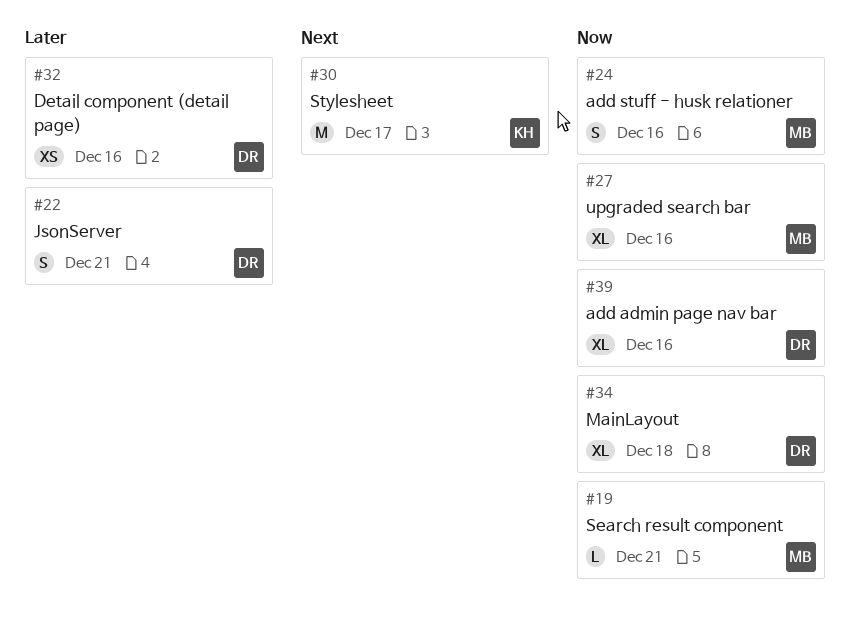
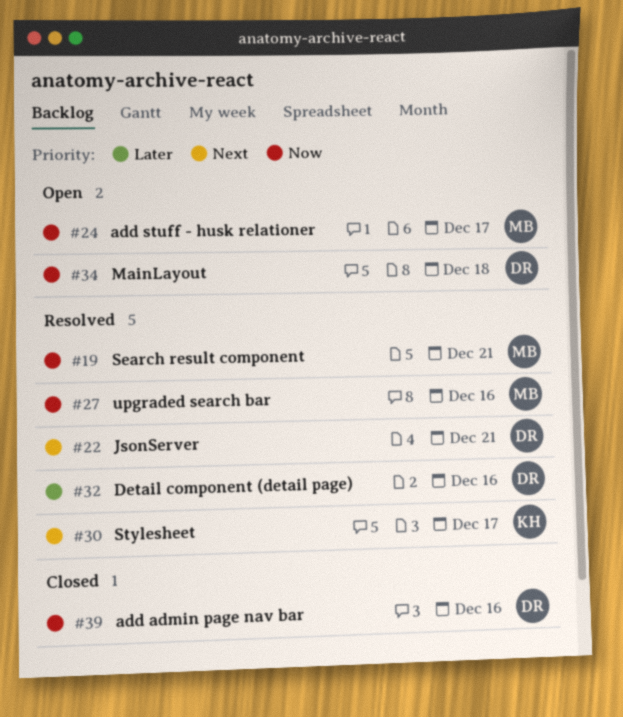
#22, priority: Later -> Next
#24, due: Dec 16 -> Dec 17

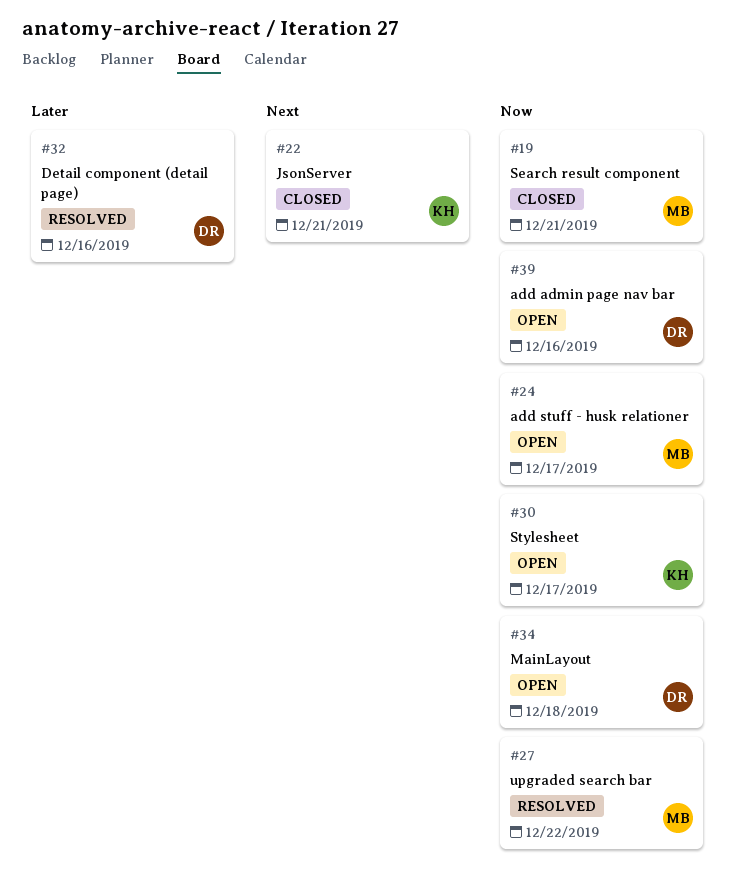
#19, status: Resolved -> Closed
#22, status: Resolved -> Closed
#22, owner: DR -> KH
#27, due: Dec 16 -> Dec 22
#30, status: Resolved -> Open
#30, priority: Next -> Now
#39, status: Closed -> Open

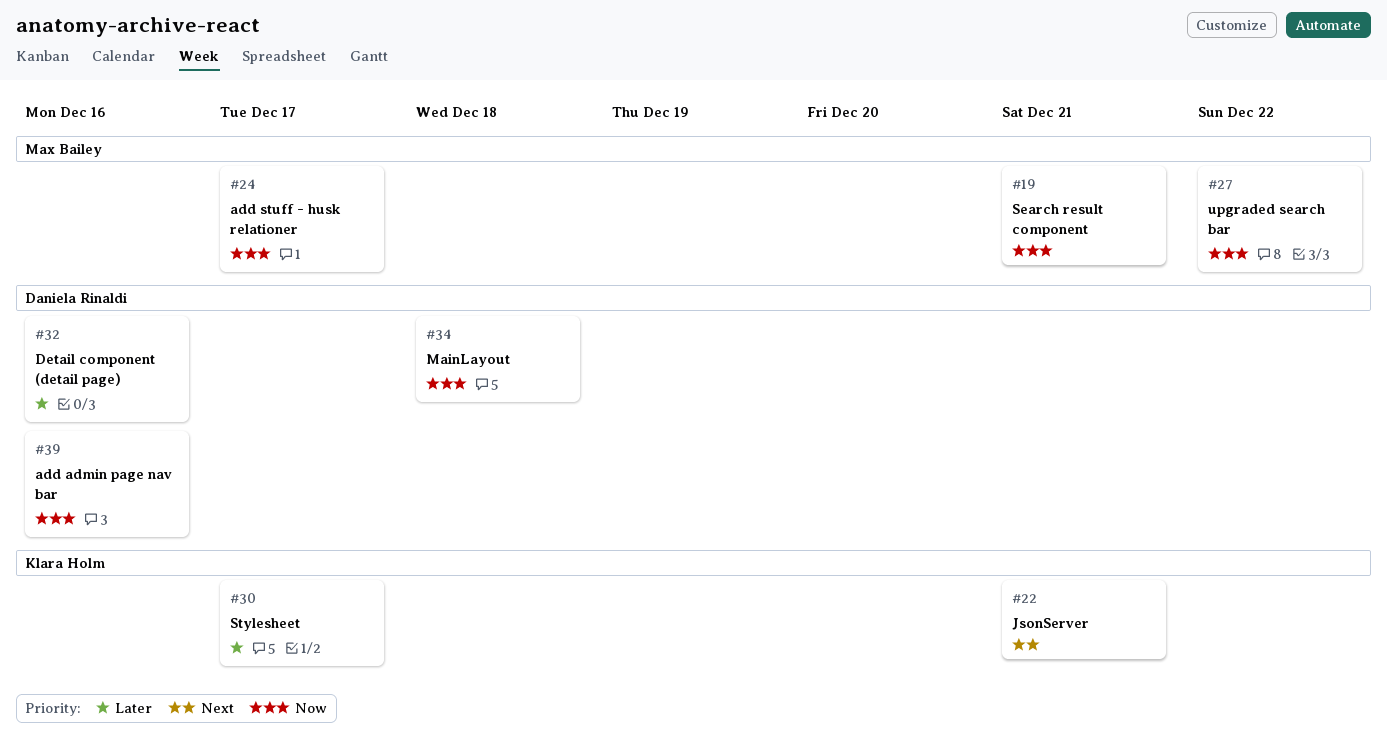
#30, priority: Now -> Later

